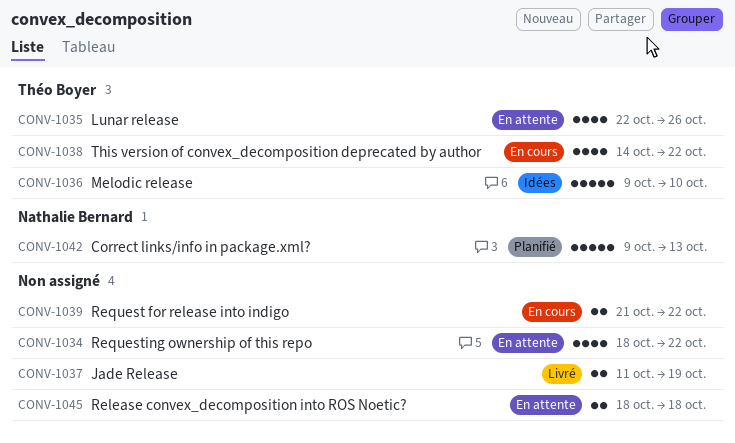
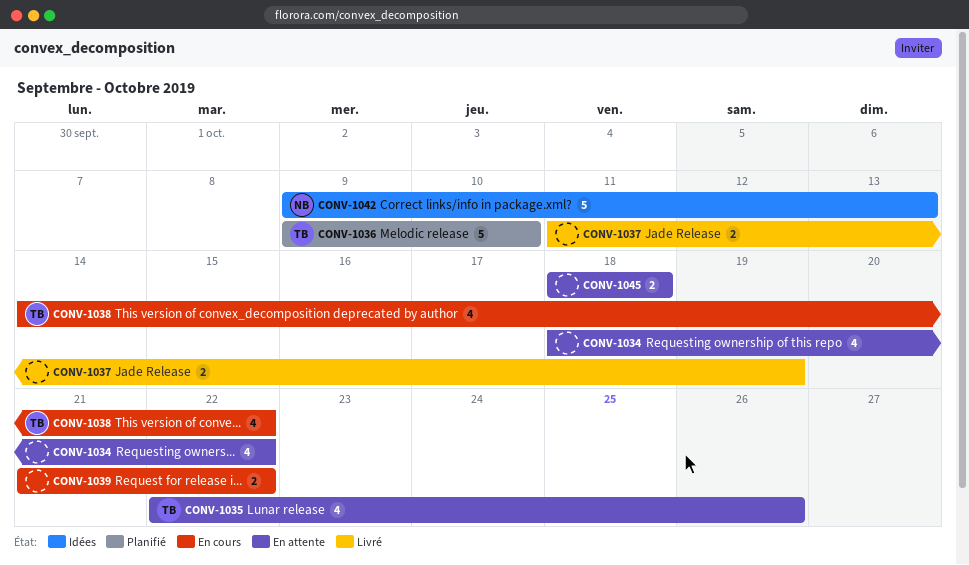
CONV-1036, status: Idées -> Planifié
CONV-1042, status: Planifié -> Idées

